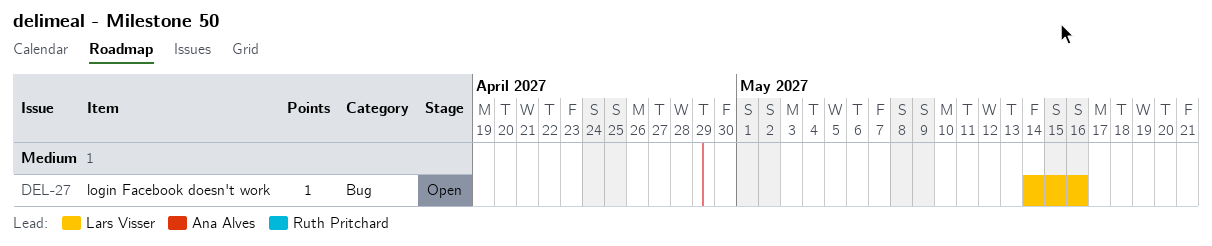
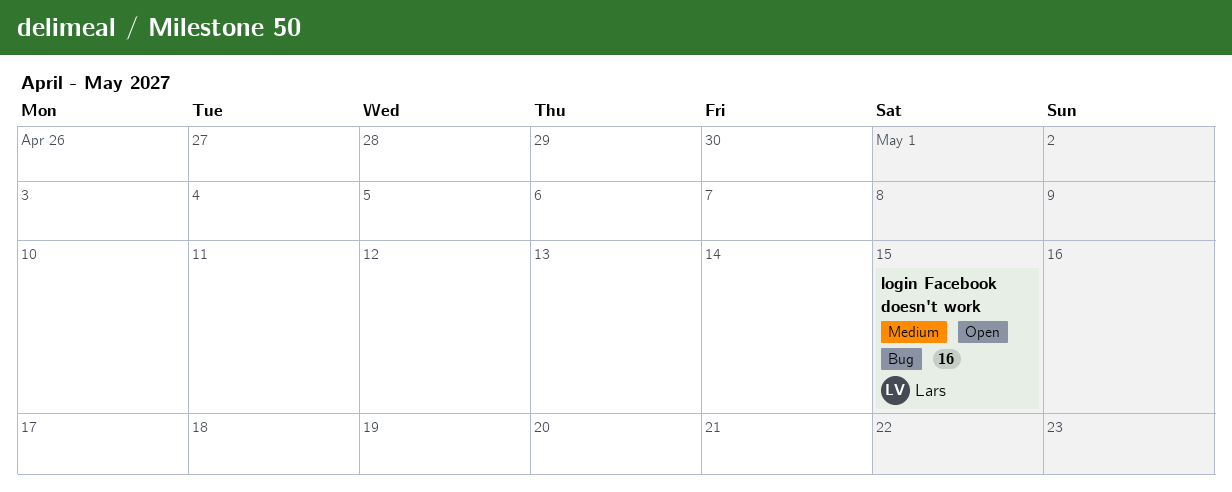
login Facebook doesn't work, estimate: 1 -> 16
login Facebook doesn't work, due: May 16 -> May 15

